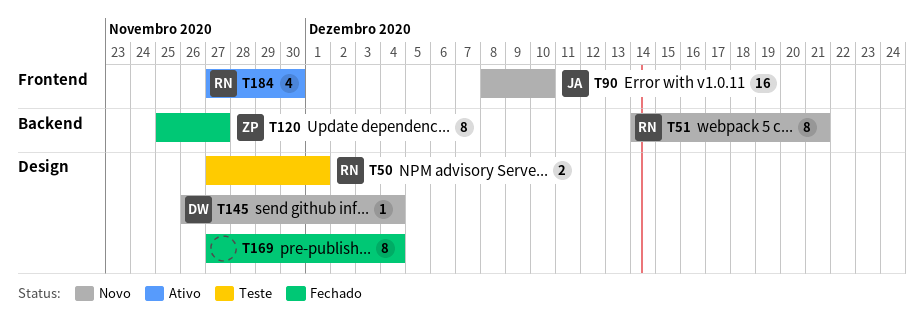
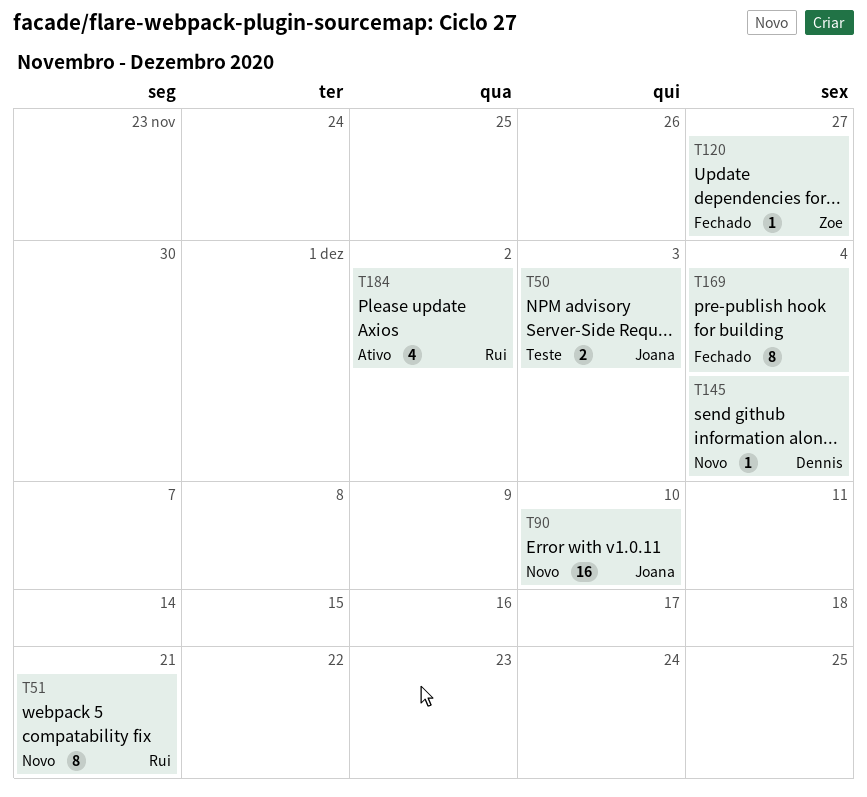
T50, owner: Rui -> Joana
T50, due: Dec 1 -> Dec 3
T120, estimate: 8 -> 1
T184, due: Nov 30 -> Dec 2

